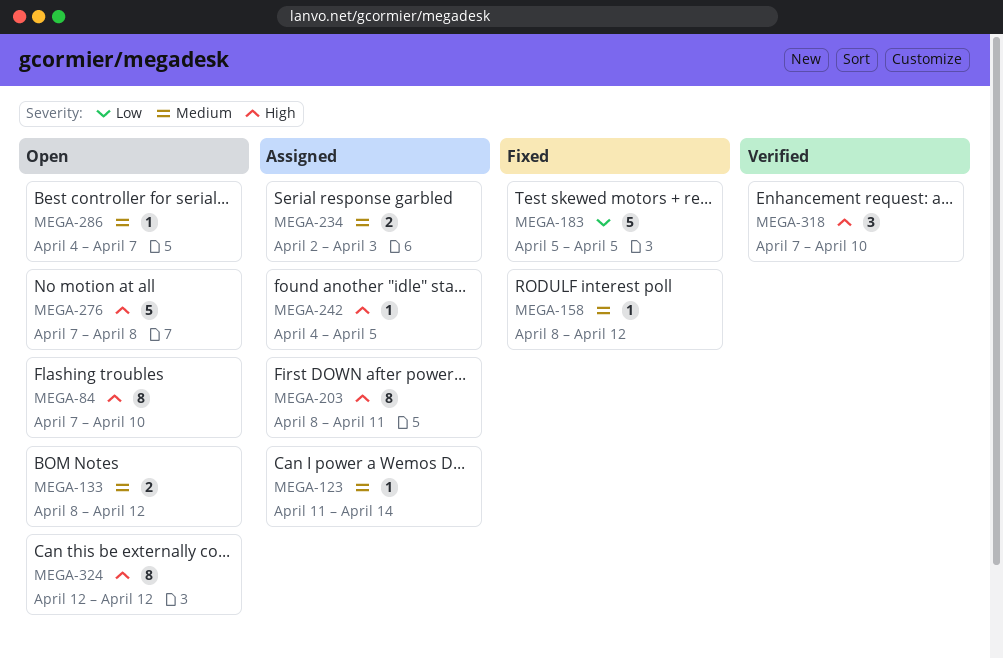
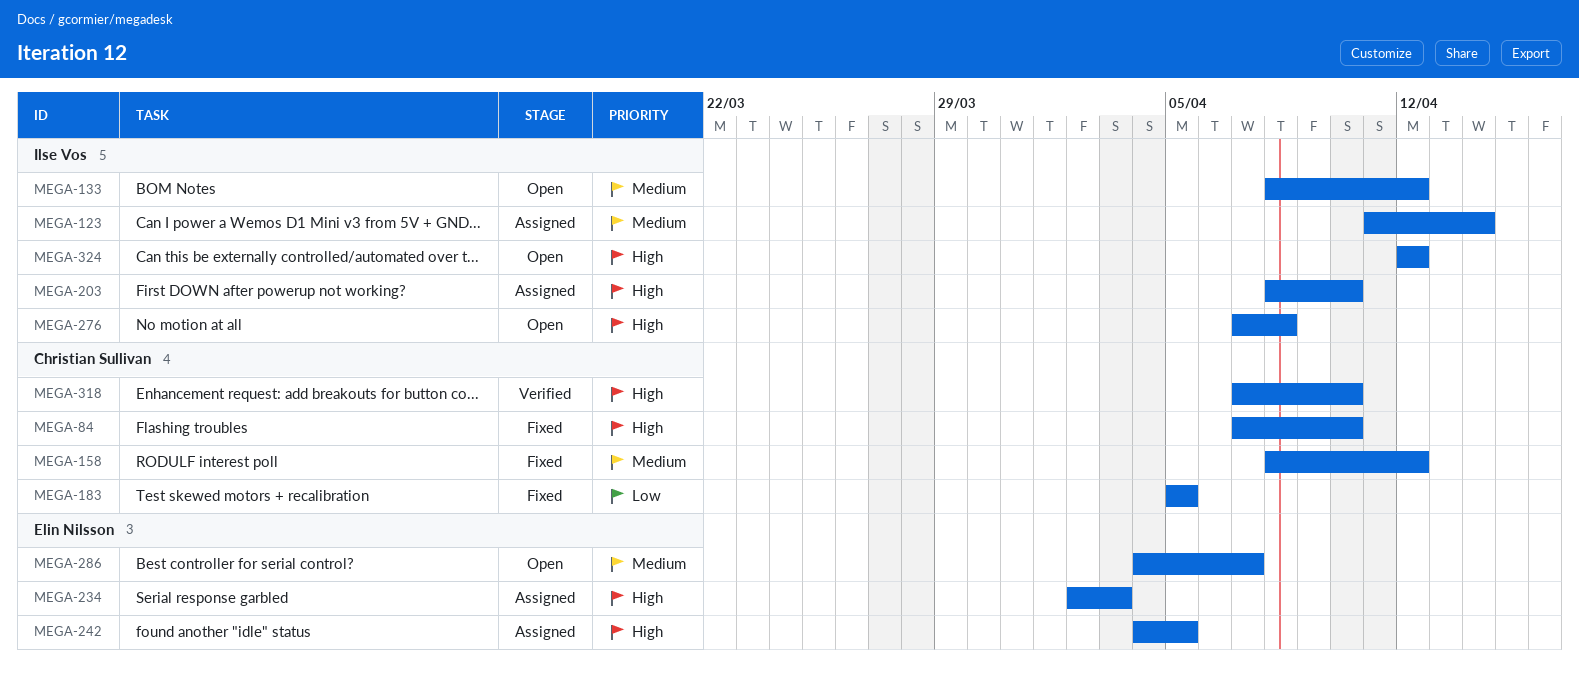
MEGA-84, status: Open -> Fixed
MEGA-203, due: Apr 11 -> Apr 10
MEGA-234, priority: Medium -> High

